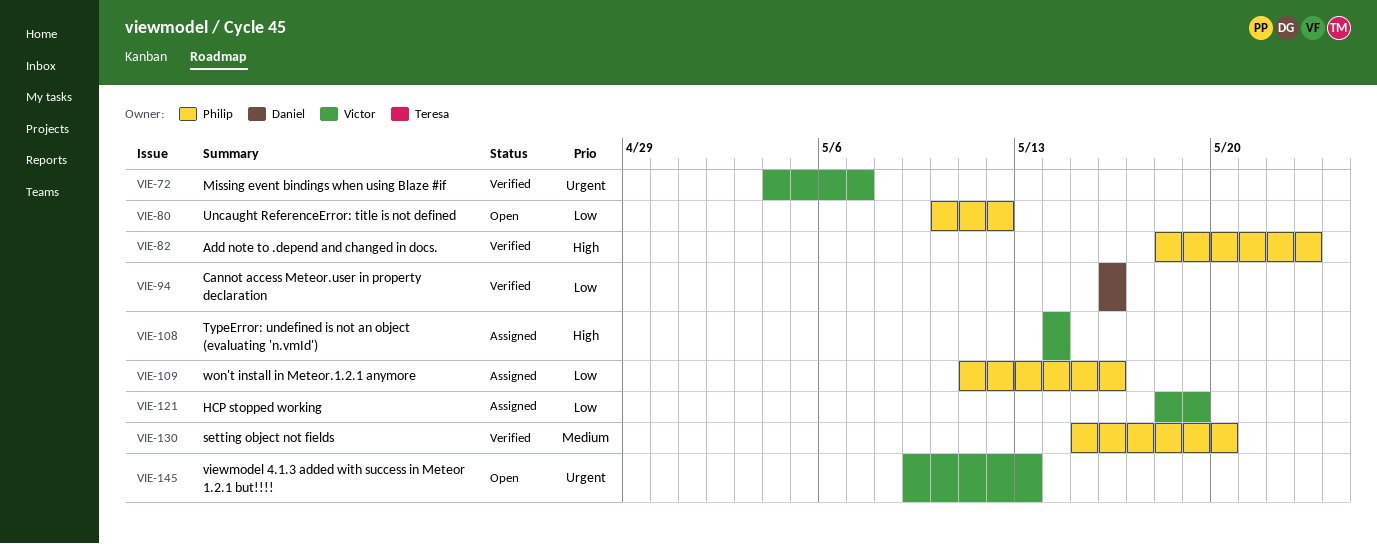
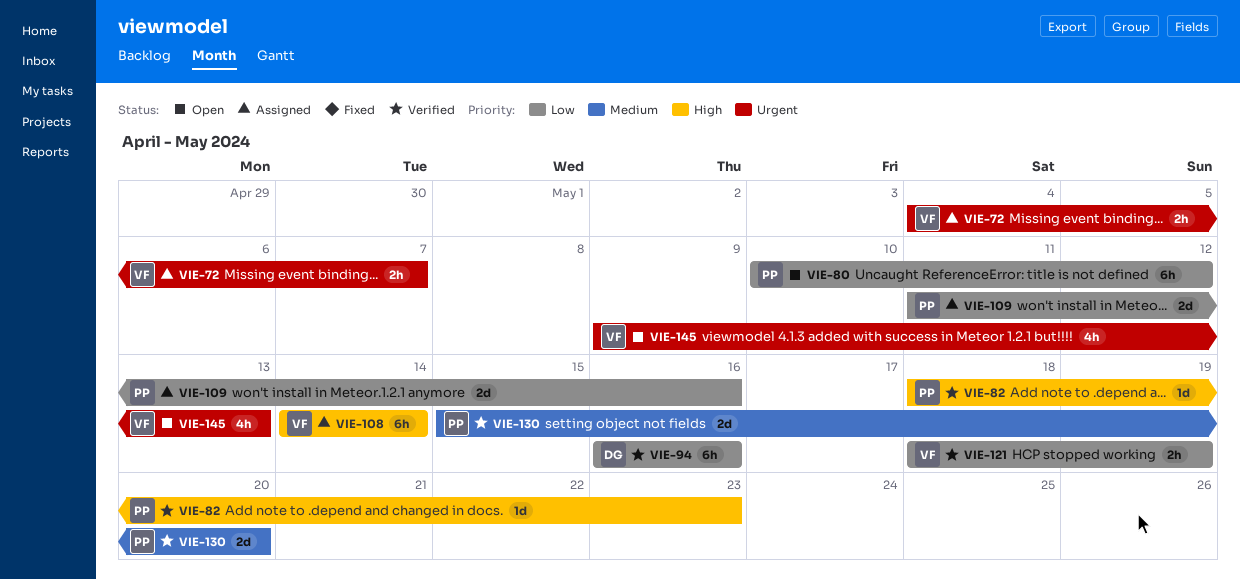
VIE-72, status: Verified -> Assigned
VIE-121, status: Assigned -> Verified

